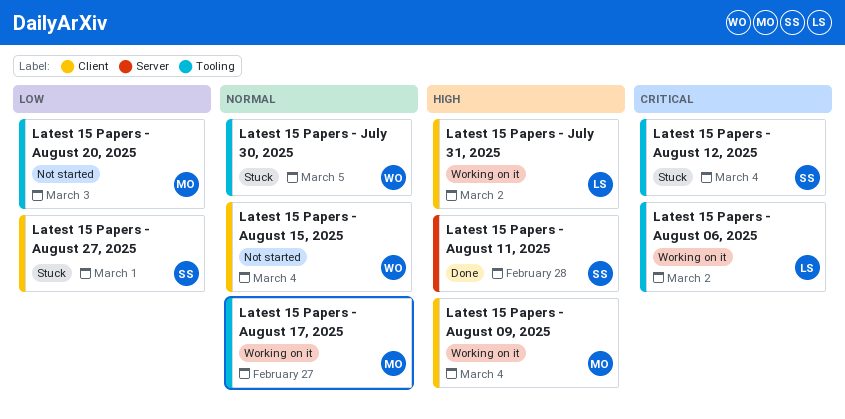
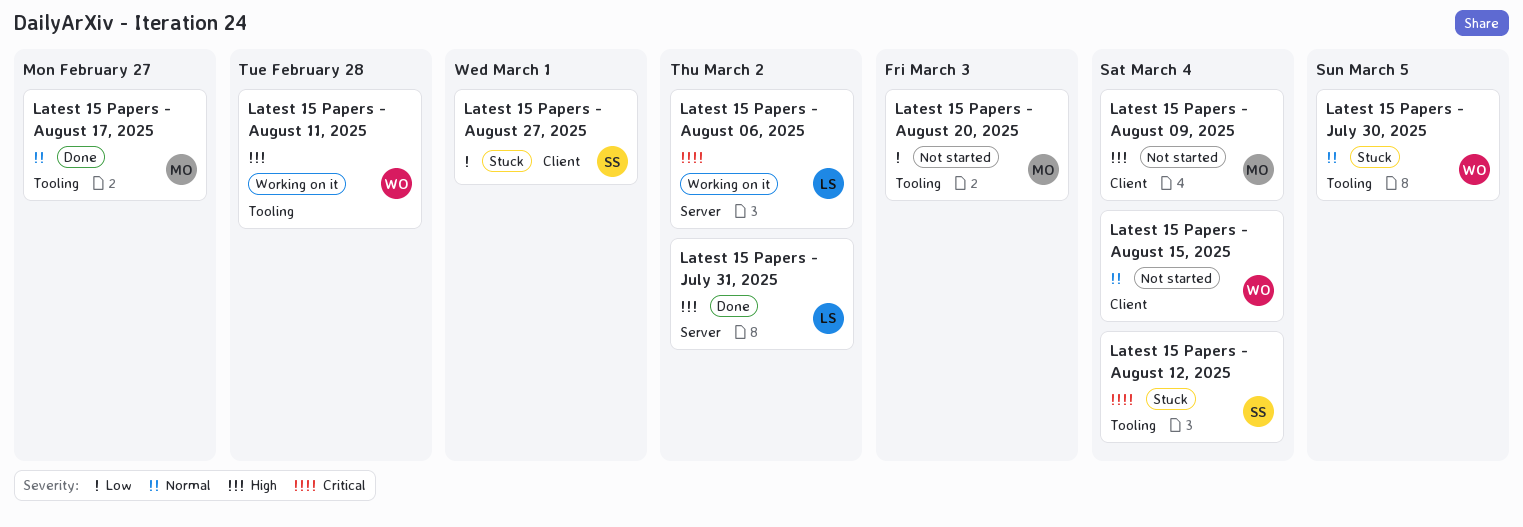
Latest 15 Papers - August 06, 2025, label: Tooling -> Server
Latest 15 Papers - August 09, 2025, status: Working on it -> Not started
Latest 15 Papers - August 11, 2025, status: Done -> Working on it
Latest 15 Papers - August 11, 2025, owner: SS -> WO
Latest 15 Papers - August 11, 2025, label: Server -> Tooling
Latest 15 Papers - August 17, 2025, status: Working on it -> Done
Latest 15 Papers - July 31, 2025, status: Working on it -> Done
Latest 15 Papers - July 31, 2025, label: Client -> Server

